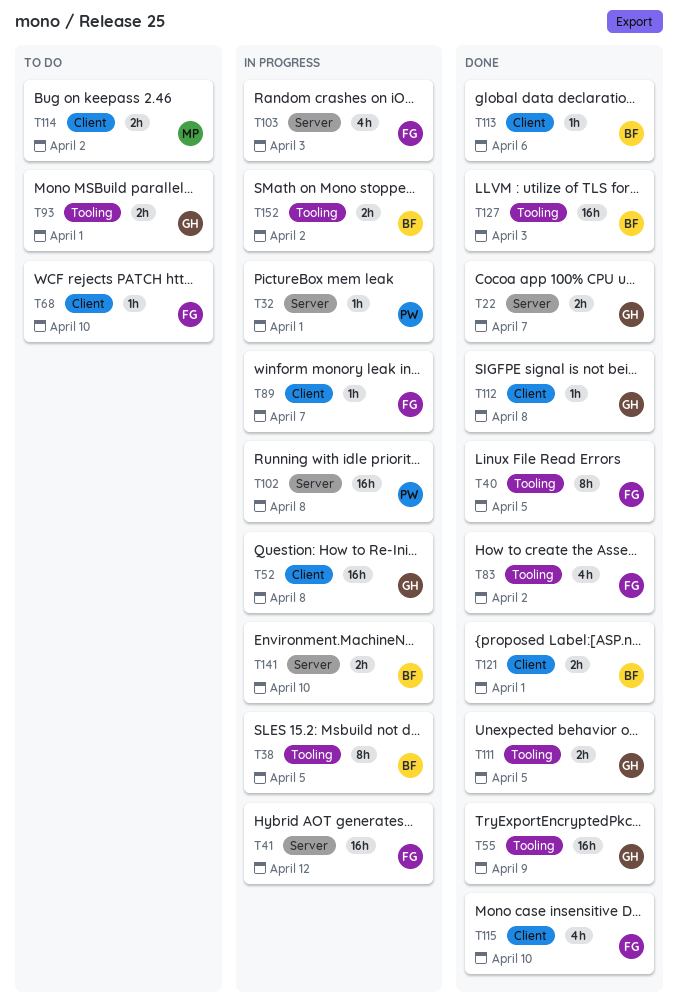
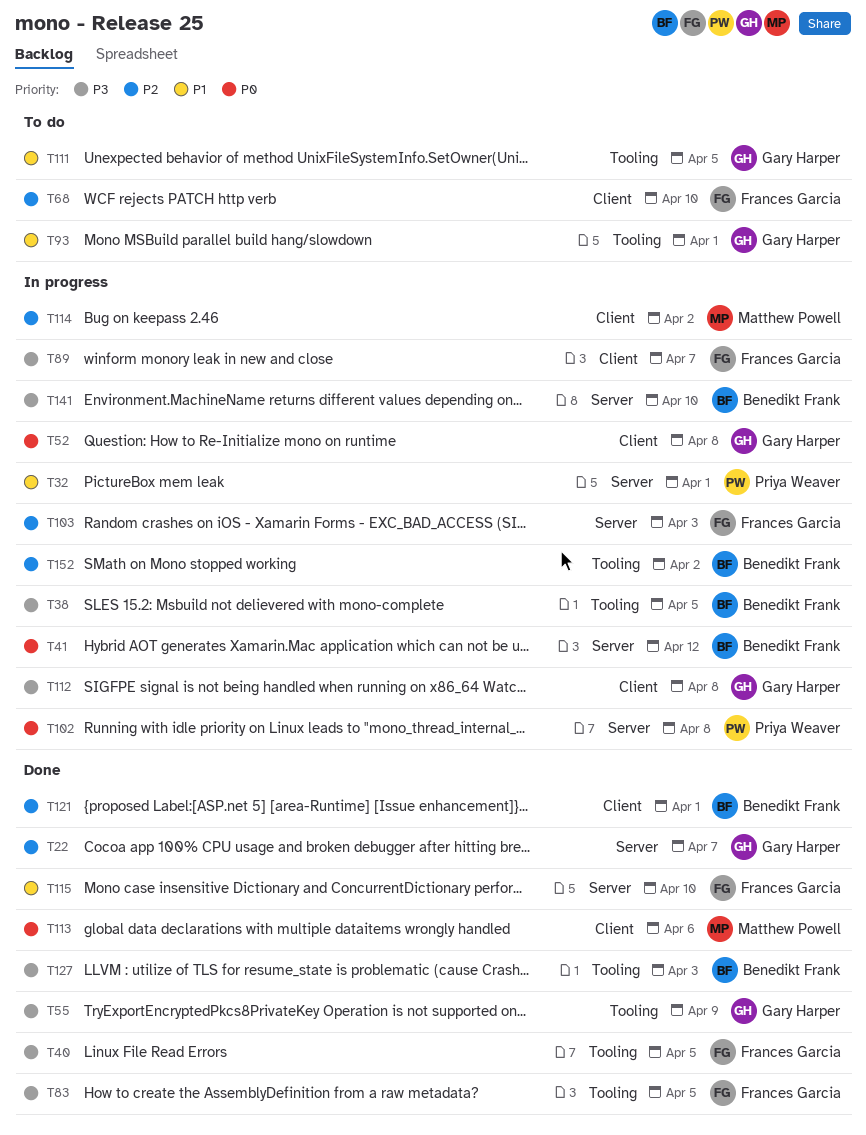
T41, owner: Frances Garcia -> Benedikt Frank
T83, due: Apr 2 -> Apr 5
T111, status: Done -> To do
T112, status: Done -> In progress
T113, owner: Benedikt Frank -> Matthew Powell
T114, status: To do -> In progress
T115, label: Client -> Server

